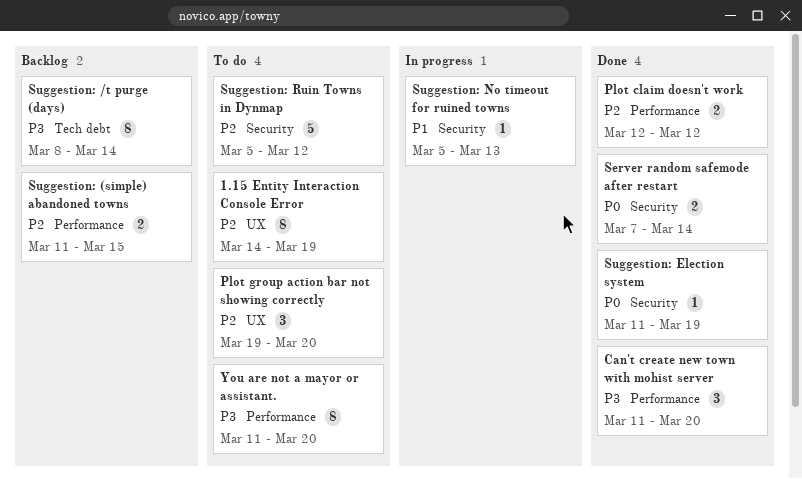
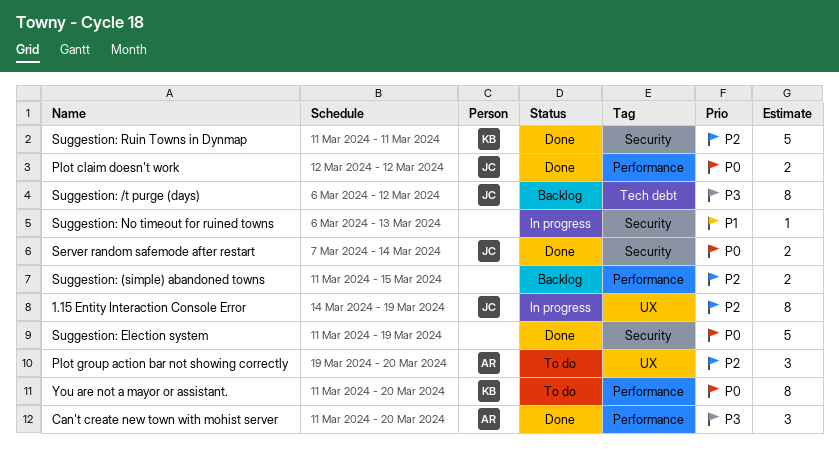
1.15 Entity Interaction Console Error, status: To do -> In progress
Plot claim doesn't work, priority: P2 -> P0
Suggestion: /t purge (days), start: Mar 8 -> Mar 6
Suggestion: /t purge (days), due: Mar 14 -> Mar 12
Suggestion: Election system, estimate: 1 -> 5
Suggestion: No timeout for ruined towns, start: Mar 5 -> Mar 6
Suggestion: Ruin Towns in Dynmap, status: To do -> Done
Suggestion: Ruin Towns in Dynmap, start: Mar 5 -> Mar 11
Suggestion: Ruin Towns in Dynmap, due: Mar 12 -> Mar 11
You are not a mayor or assistant., priority: P3 -> P0

